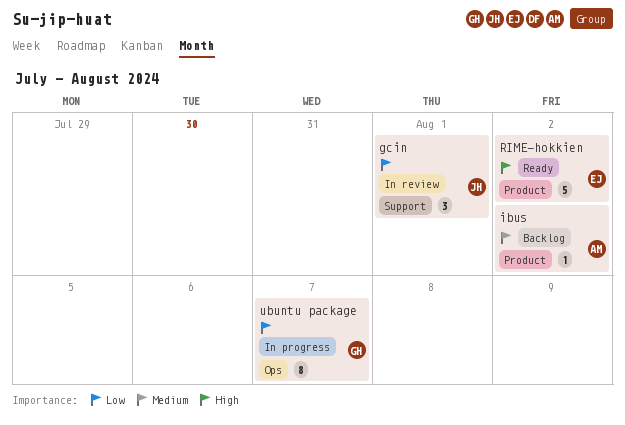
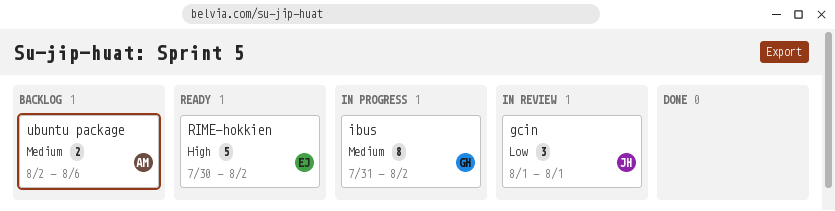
ibus, status: Backlog -> In progress
ibus, owner: AM -> GH
ibus, estimate: 1 -> 8
ubuntu package, status: In progress -> Backlog
ubuntu package, owner: GH -> AM
ubuntu package, priority: Low -> Medium
ubuntu package, estimate: 8 -> 2
ubuntu package, due: Aug 7 -> Aug 6

